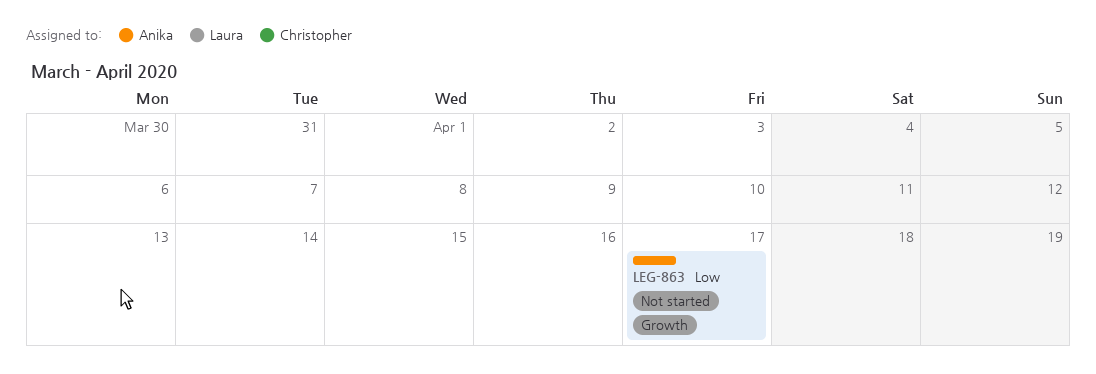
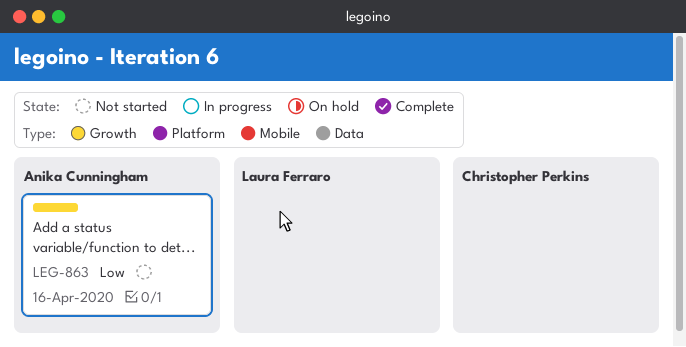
LEG-863, due: Apr 17 -> Apr 16

